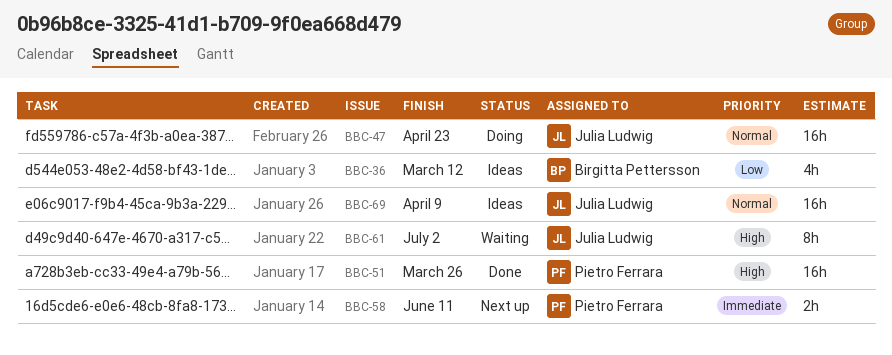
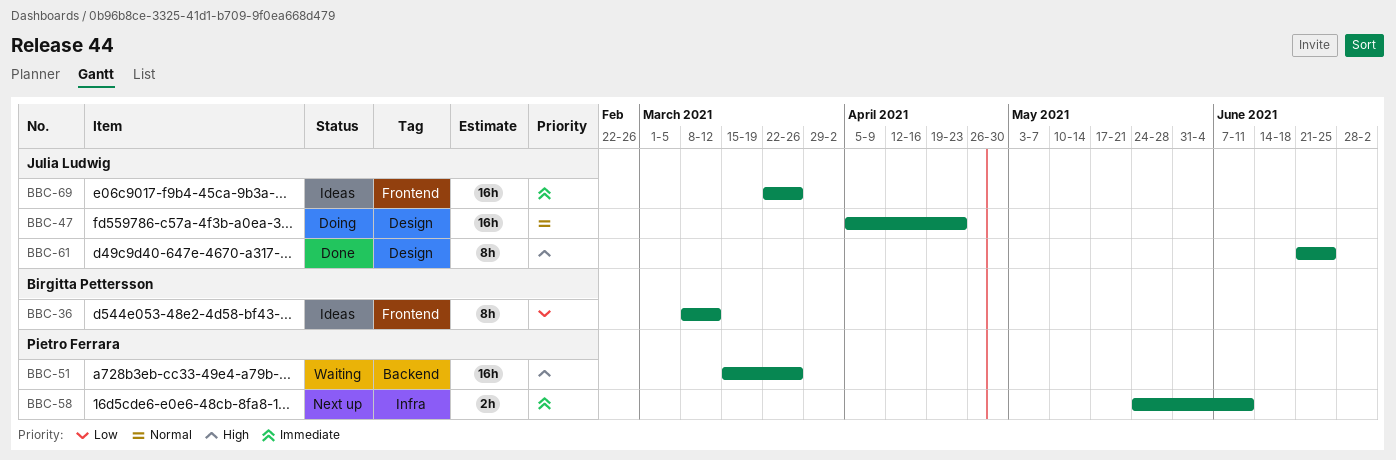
BBC-36, estimate: 4h -> 8h
BBC-51, status: Done -> Waiting
BBC-61, status: Waiting -> Done
BBC-61, due: Jul 2 -> Jun 25
BBC-69, priority: Normal -> Immediate
BBC-69, due: Apr 9 -> Mar 26

